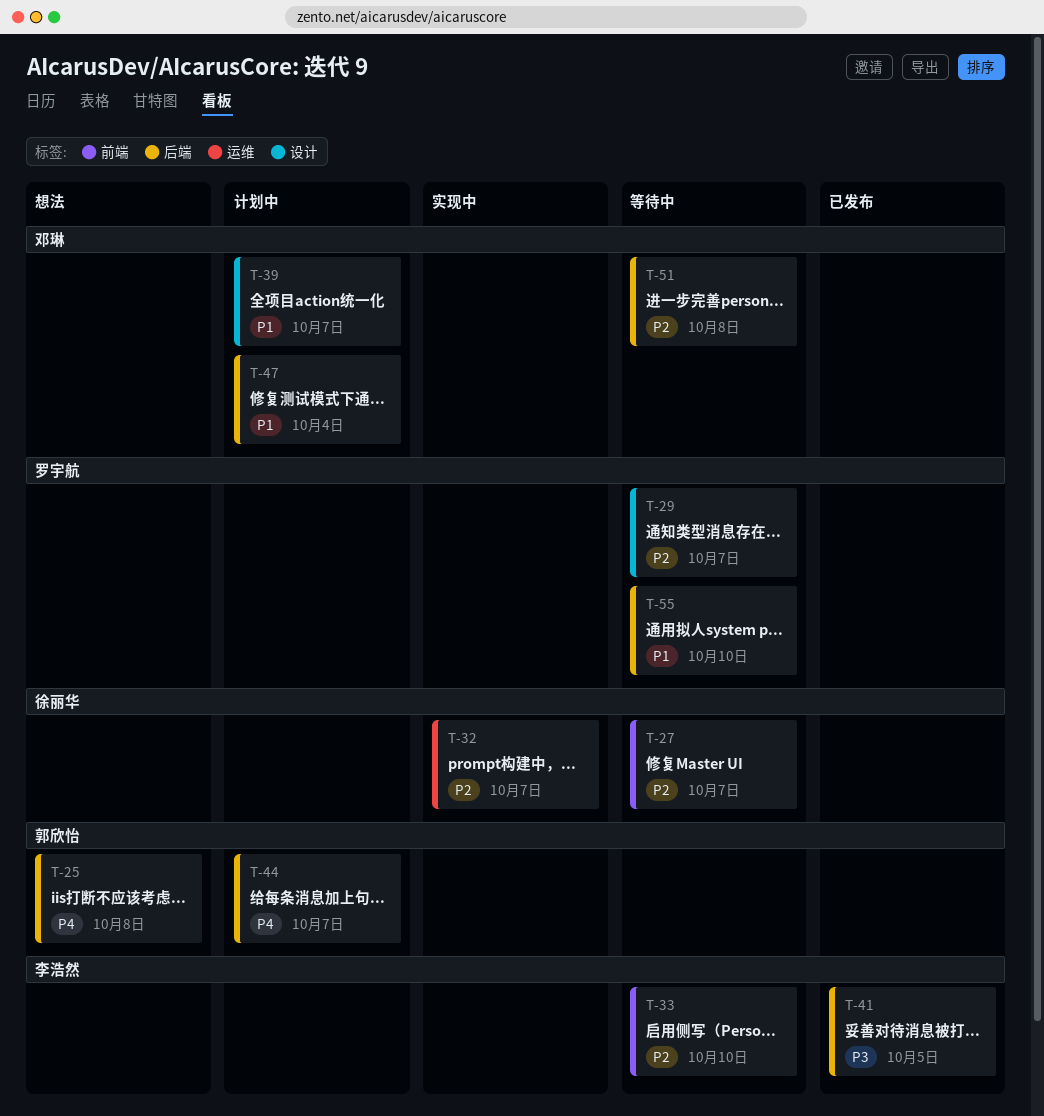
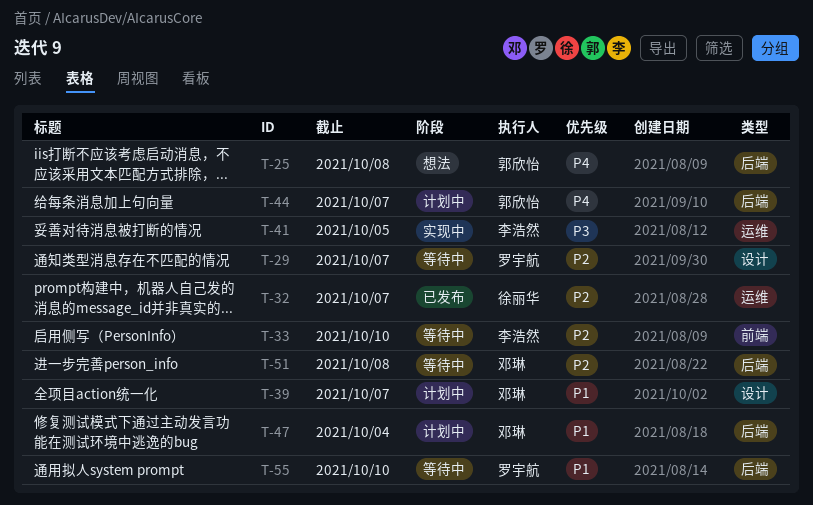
T-27: present -> none
T-32, status: 实现中 -> 已发布
T-41, status: 已发布 -> 实现中
T-41, label: 后端 -> 运维

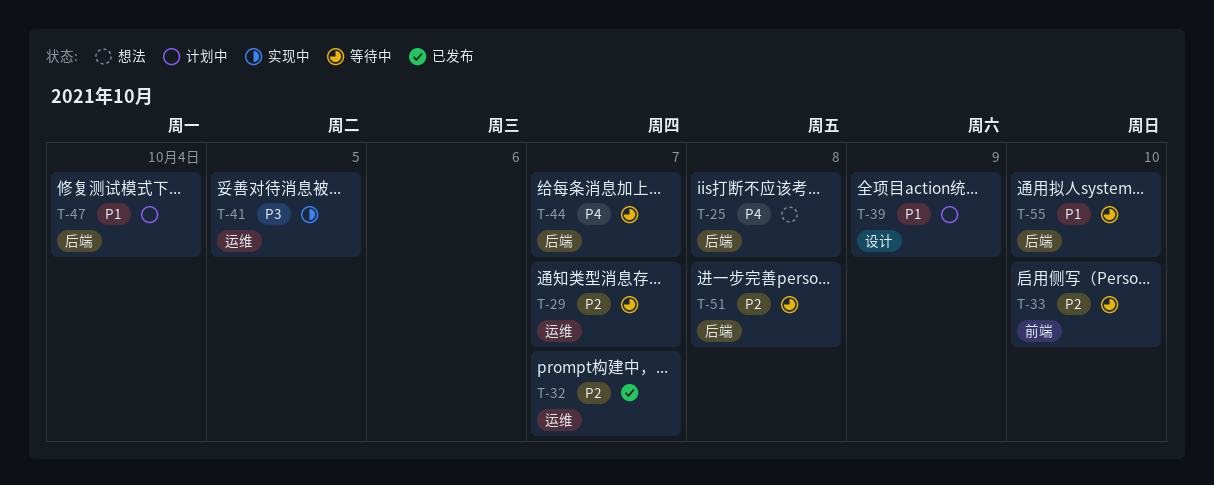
T-29, label: 设计 -> 运维
T-39, due: Oct 7 -> Oct 9
T-44, status: 计划中 -> 等待中

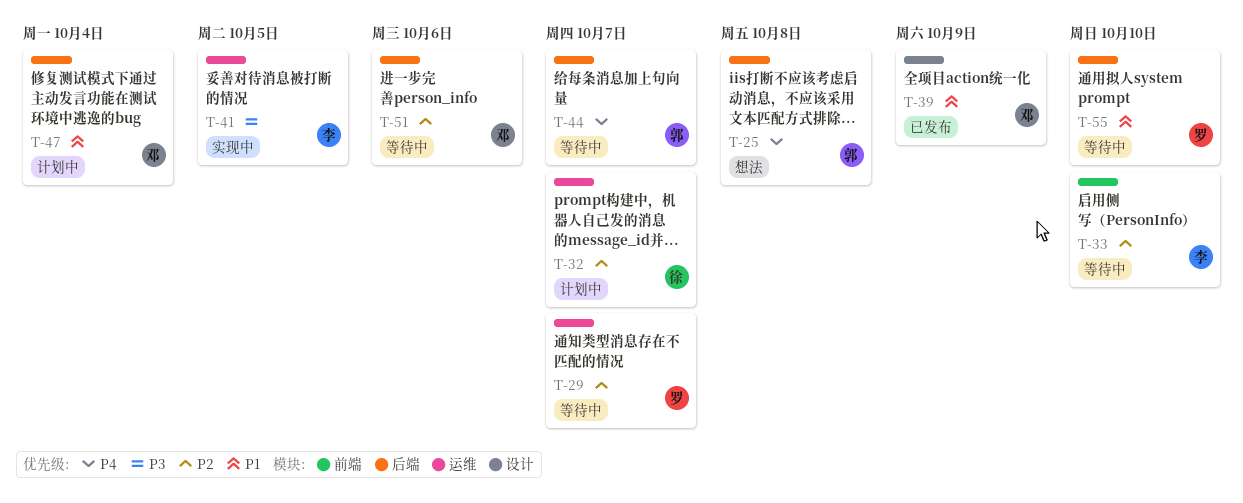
T-32, status: 已发布 -> 计划中
T-39, status: 计划中 -> 已发布
T-51, due: Oct 8 -> Oct 6

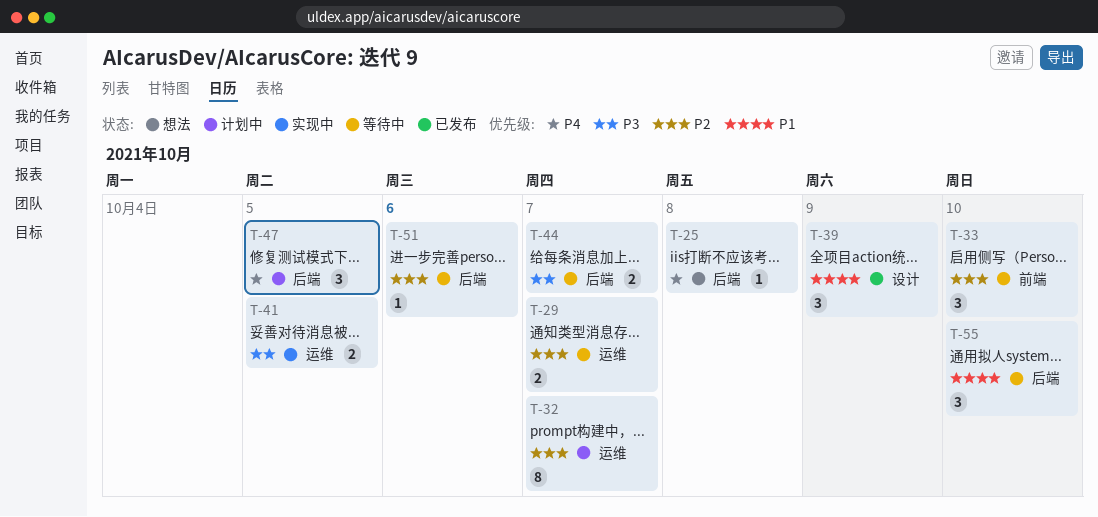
T-44, priority: P4 -> P3
T-47, priority: P1 -> P4
T-47, due: Oct 4 -> Oct 5

